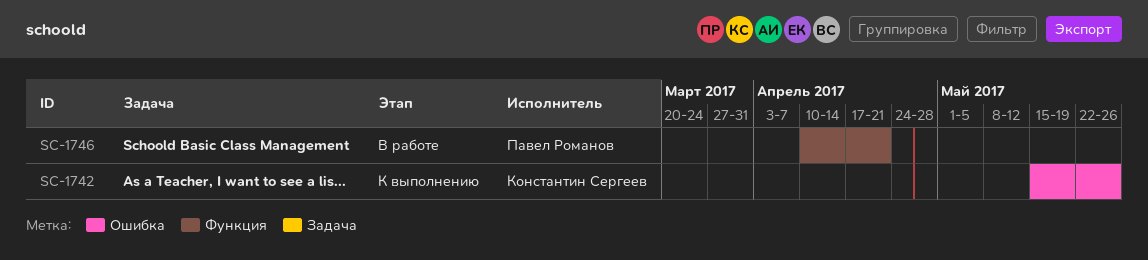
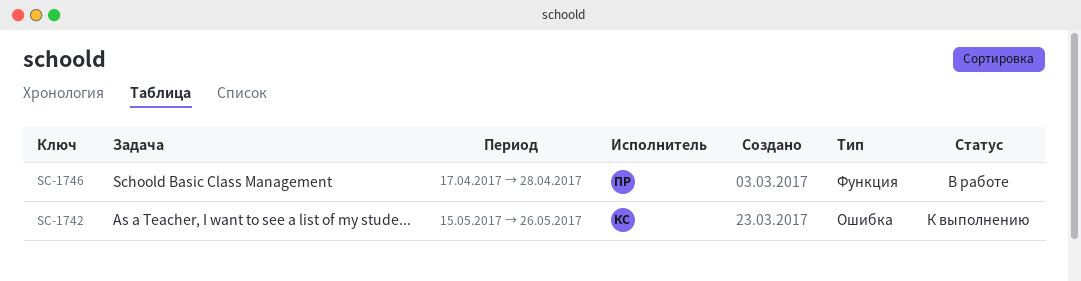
SC-1746, start: Apr 10 -> Apr 17
SC-1746, due: Apr 21 -> Apr 28

